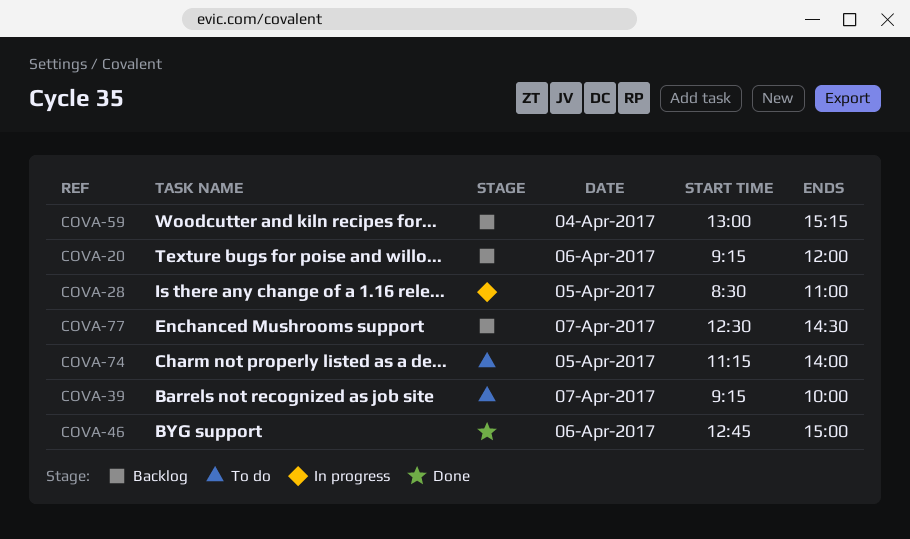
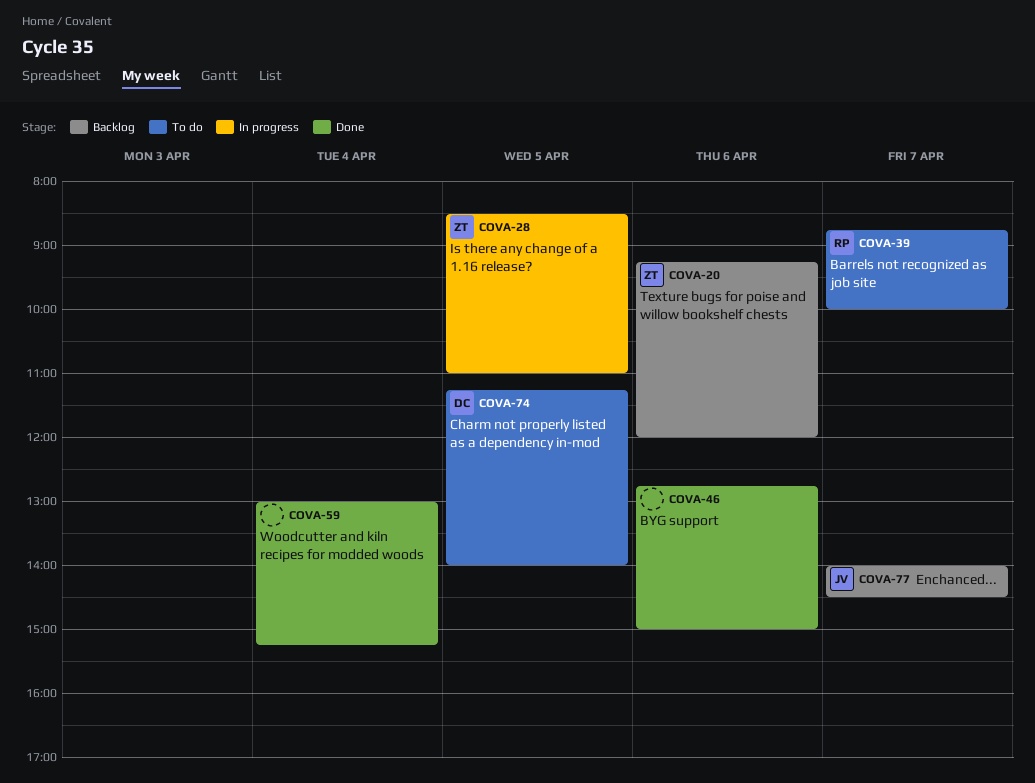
COVA-39, begins: 09:15 -> 08:45
COVA-59, status: Backlog -> Done
COVA-77, begins: 12:30 -> 14:00

